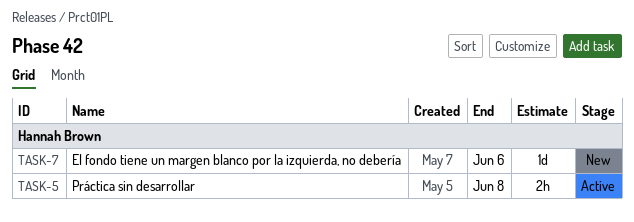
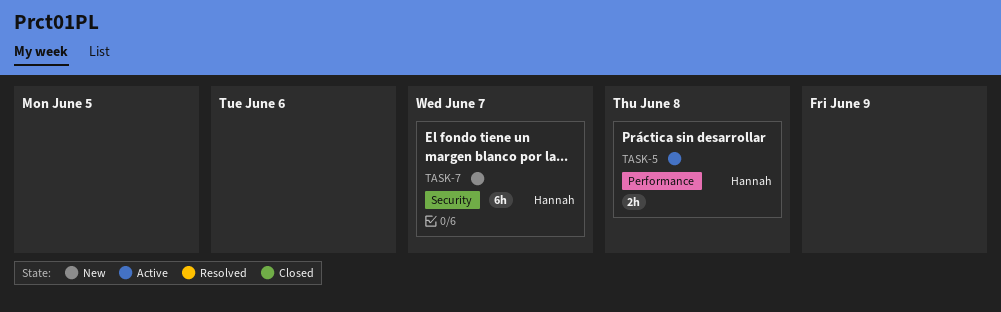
TASK-7, estimate: 1d -> 6h
TASK-7, due: Jun 6 -> Jun 7

